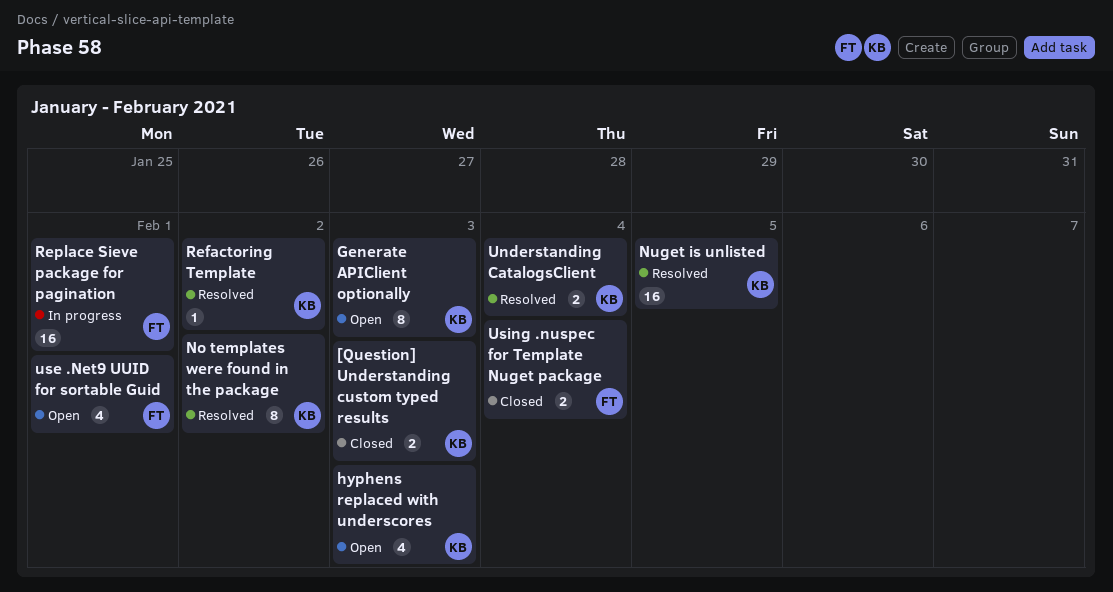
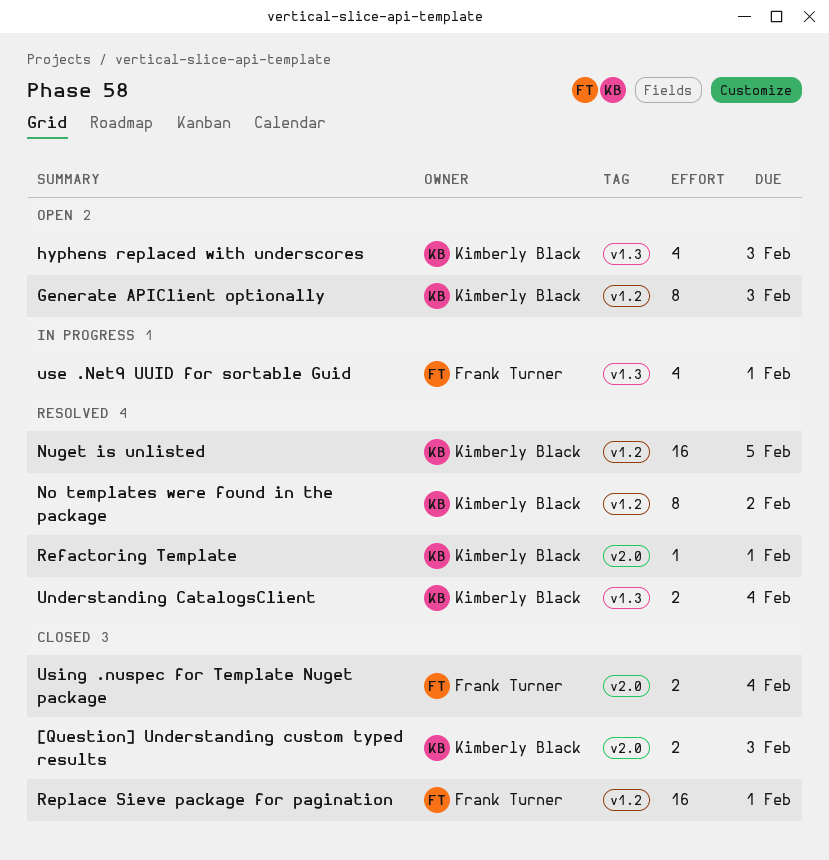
Refactoring Template, due: Feb 2 -> Feb 1
Replace Sieve package for pagination, status: In progress -> Closed
use .Net9 UUID for sortable Guid, status: Open -> In progress

